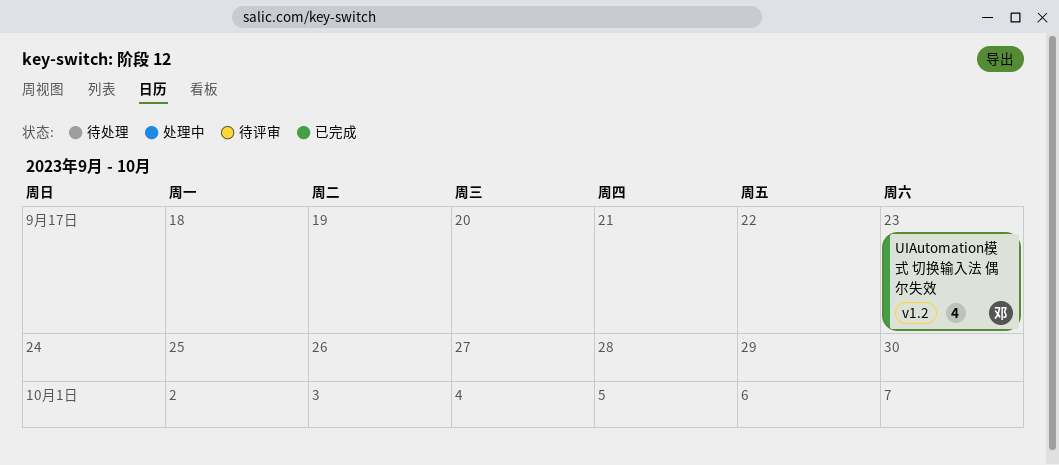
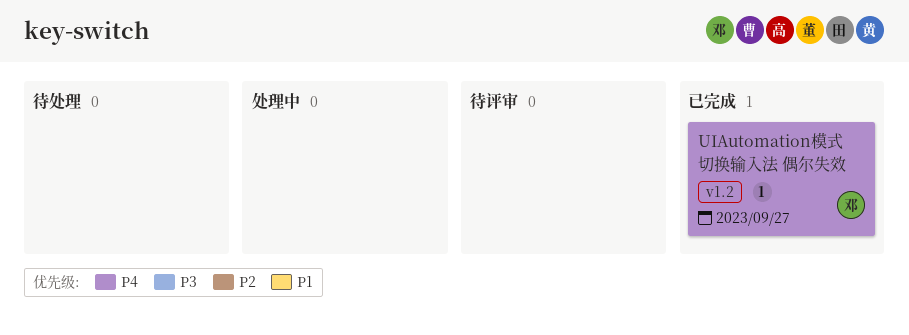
UIAutomation模式 切换输入法 偶尔失效, estimate: 4 -> 1
UIAutomation模式 切换输入法 偶尔失效, due: Sep 23 -> Sep 27

